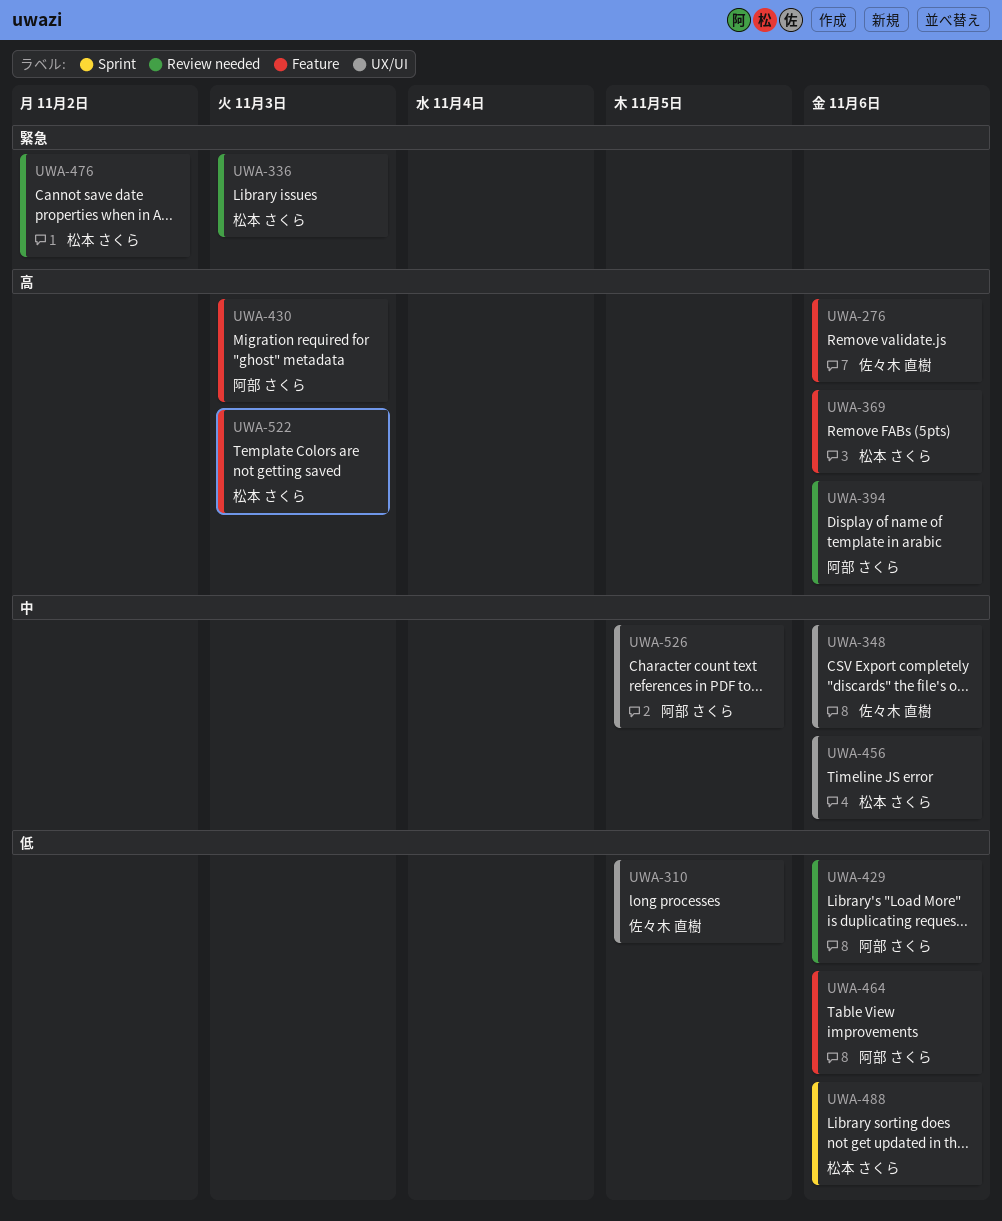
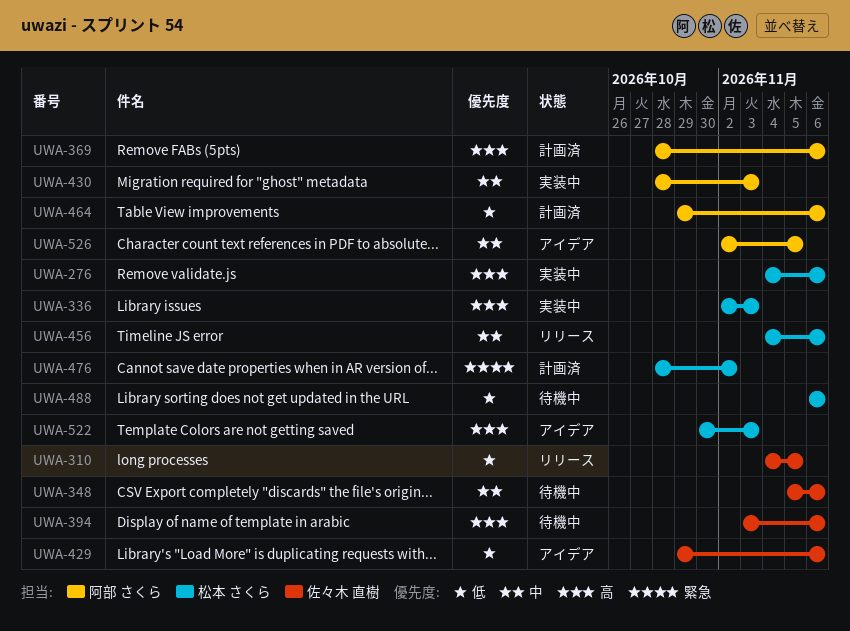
UWA-276, owner: 佐々木 直樹 -> 松本 さくら
UWA-336, priority: 緊急 -> 高
UWA-369, owner: 松本 さくら -> 阿部 さくら
UWA-394, owner: 阿部 さくら -> 佐々木 直樹
UWA-429, owner: 阿部 さくら -> 佐々木 直樹
UWA-430, priority: 高 -> 中

